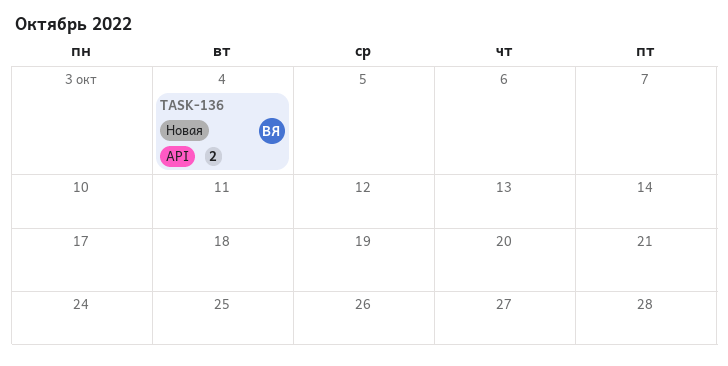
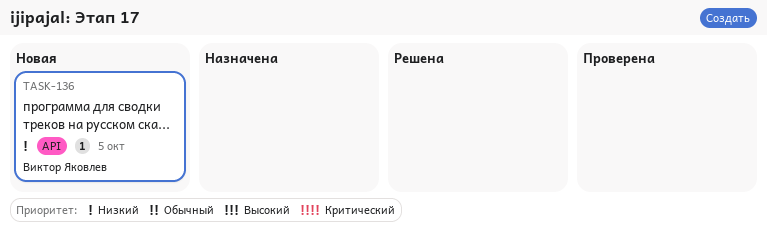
TASK-136, estimate: 2 -> 1
TASK-136, due: Oct 4 -> Oct 5

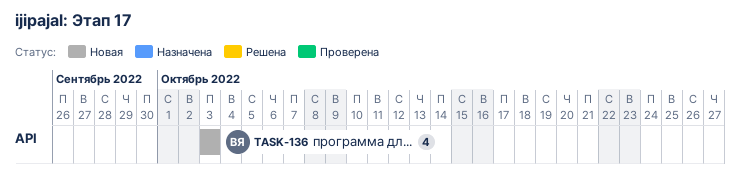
TASK-136, estimate: 1 -> 4
TASK-136, due: Oct 5 -> Oct 3

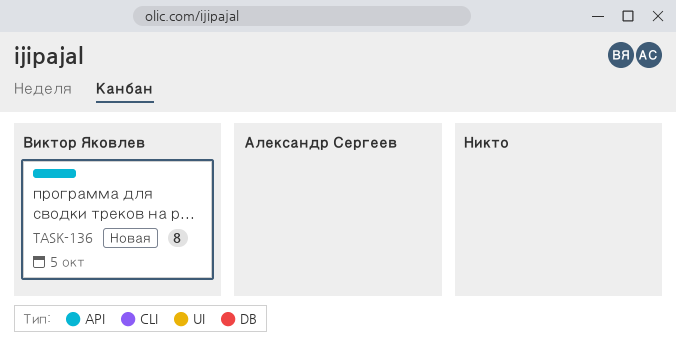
TASK-136, estimate: 4 -> 8
TASK-136, due: Oct 3 -> Oct 5

